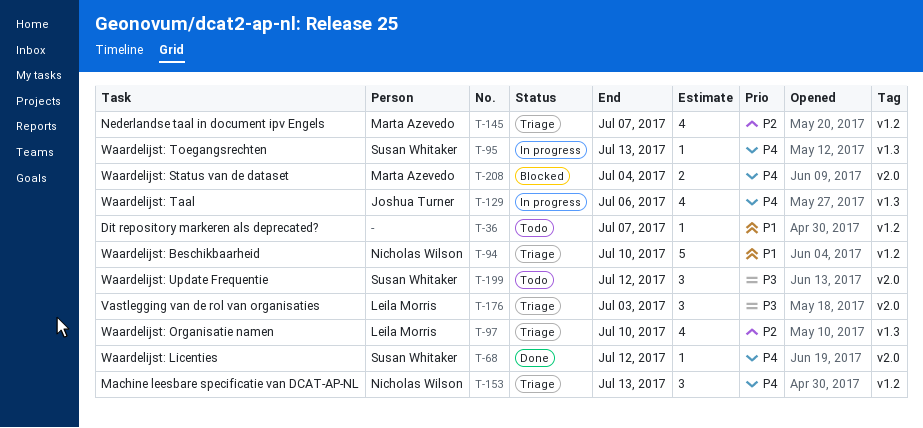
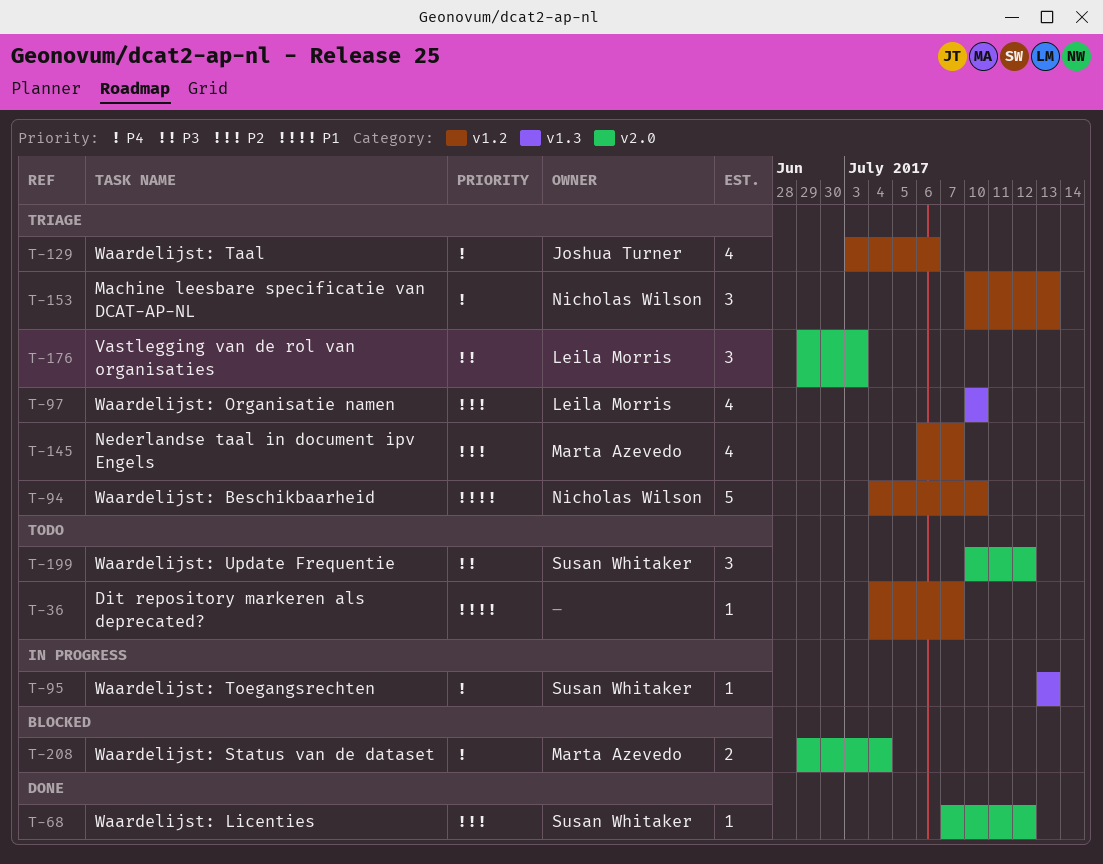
T-68, priority: P4 -> P2
T-129, status: In progress -> Triage
T-129, label: v1.3 -> v1.2

